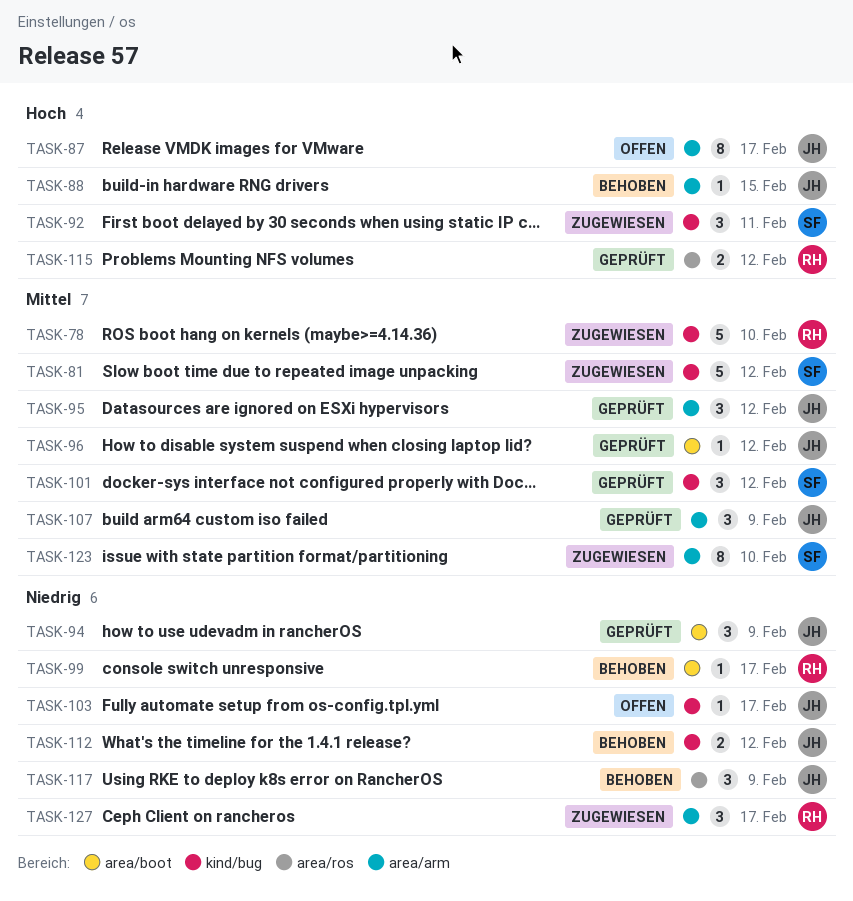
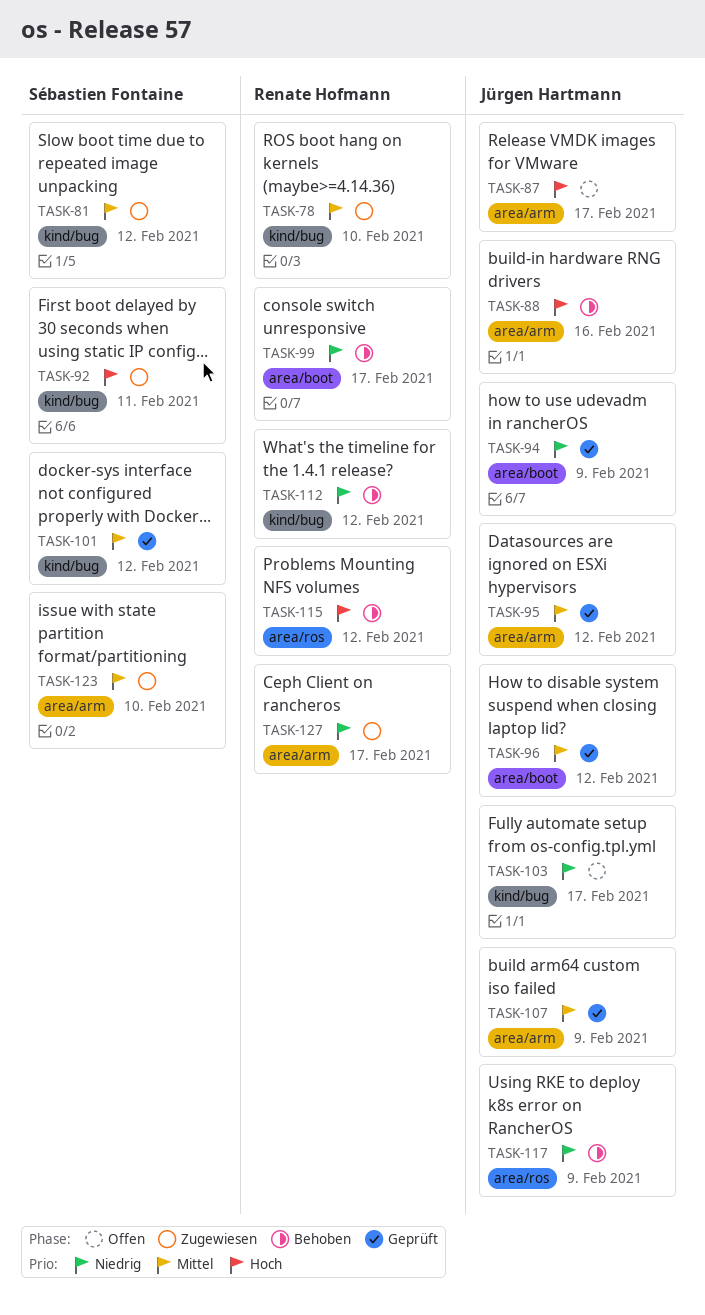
TASK-88, due: Feb 15 -> Feb 16
TASK-112, owner: Jürgen Hartmann -> Renate Hofmann
TASK-115, status: Geprüft -> Behoben

